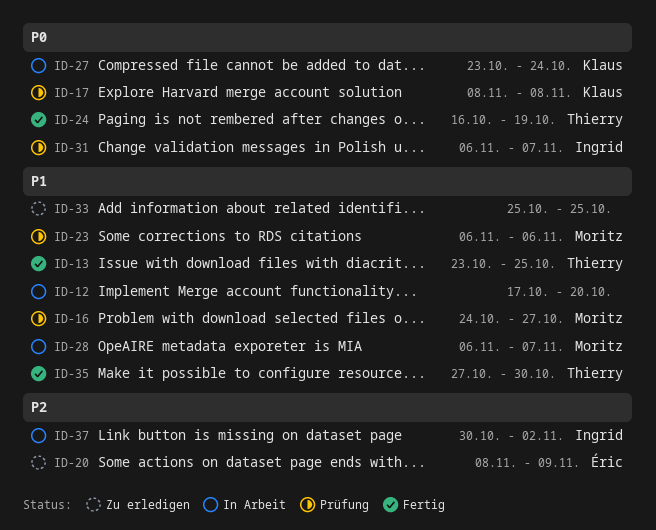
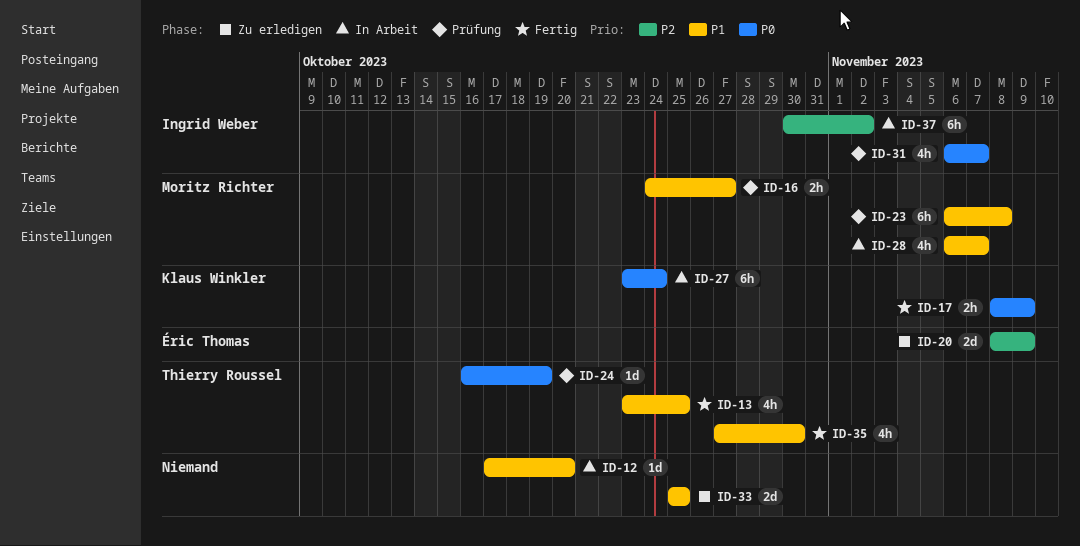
ID-17, status: Prüfung -> Fertig
ID-17, due: Nov 8 -> Nov 9
ID-23, due: Nov 6 -> Nov 8
ID-24, status: Fertig -> Prüfung

